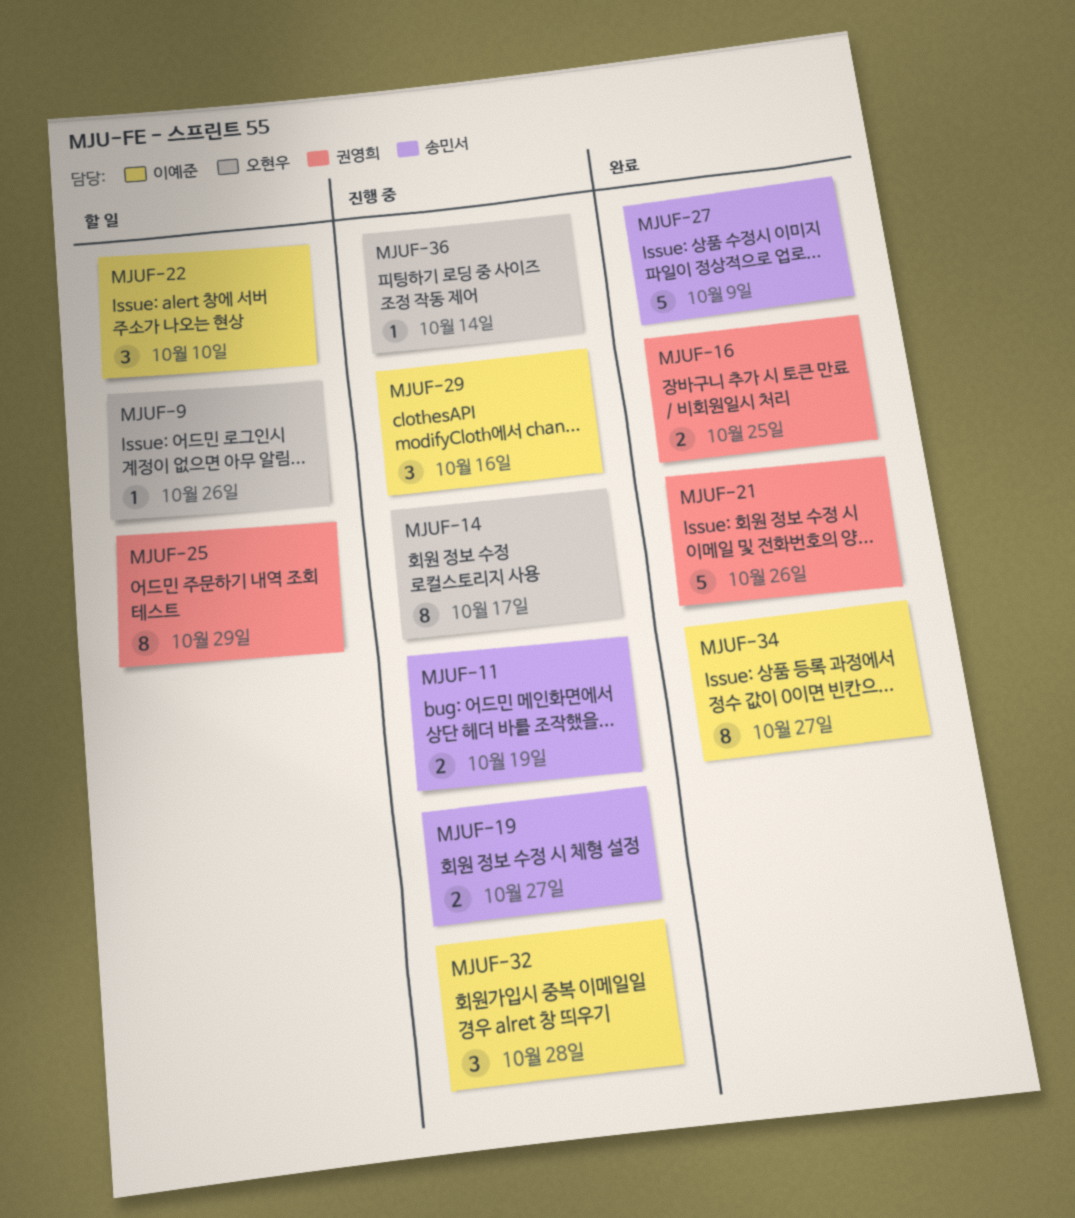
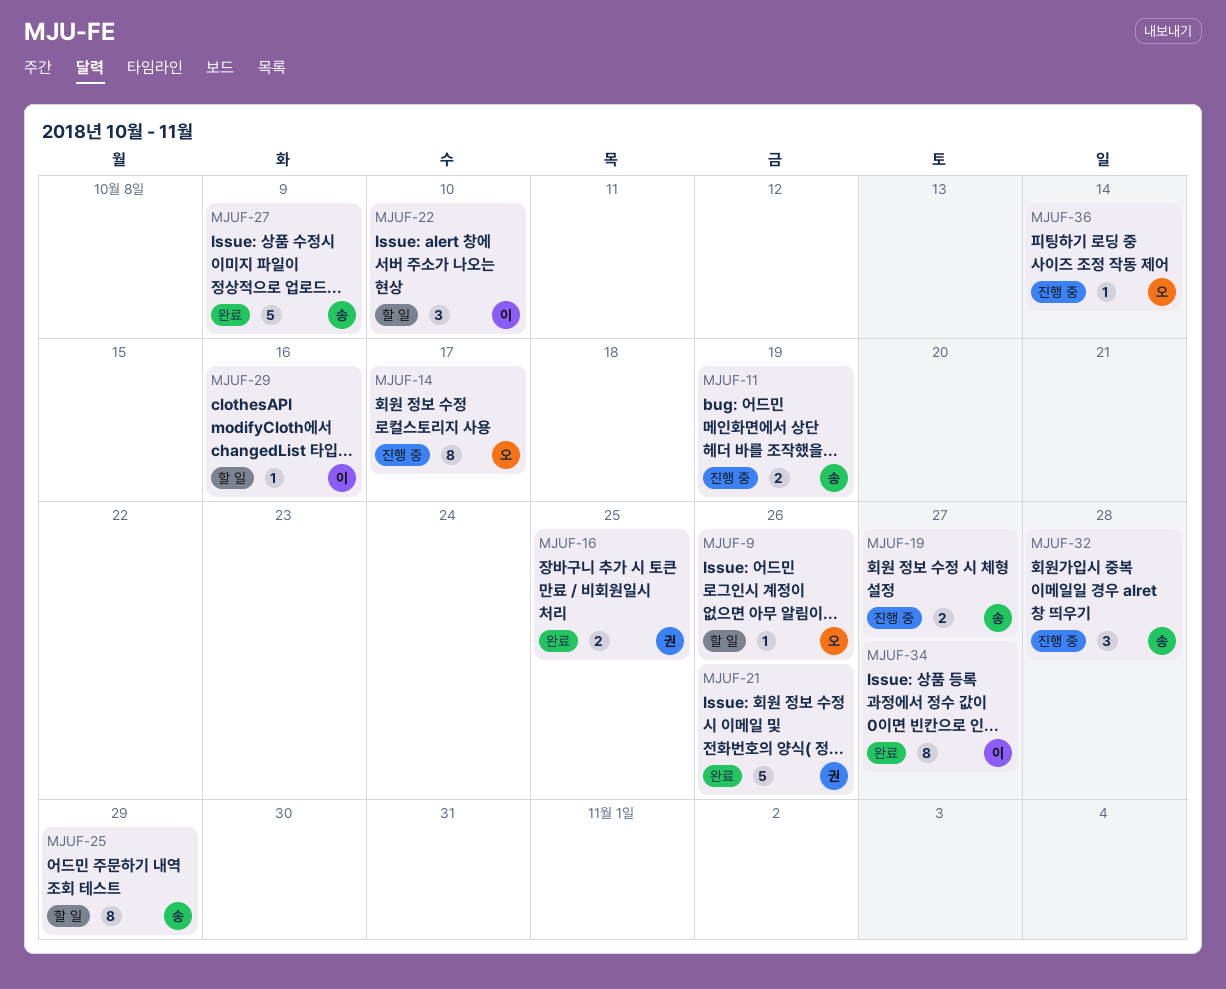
MJUF-25, owner: 권영희 -> 송민서
MJUF-29, status: 진행 중 -> 할 일
MJUF-29, estimate: 3 -> 1
MJUF-32, owner: 이예준 -> 송민서

